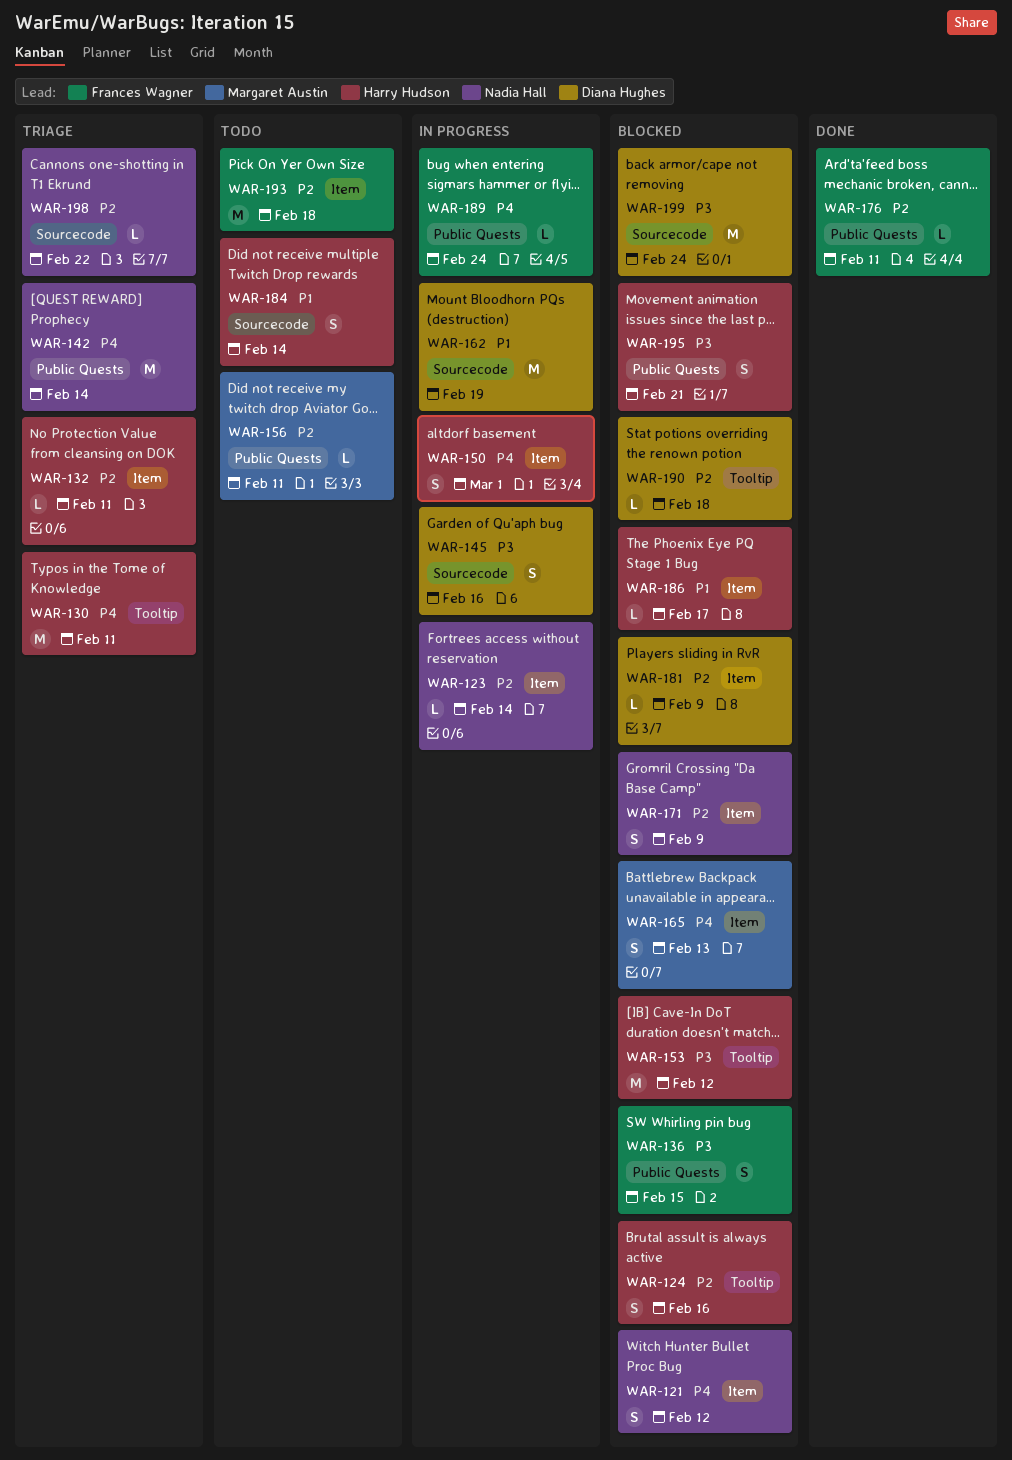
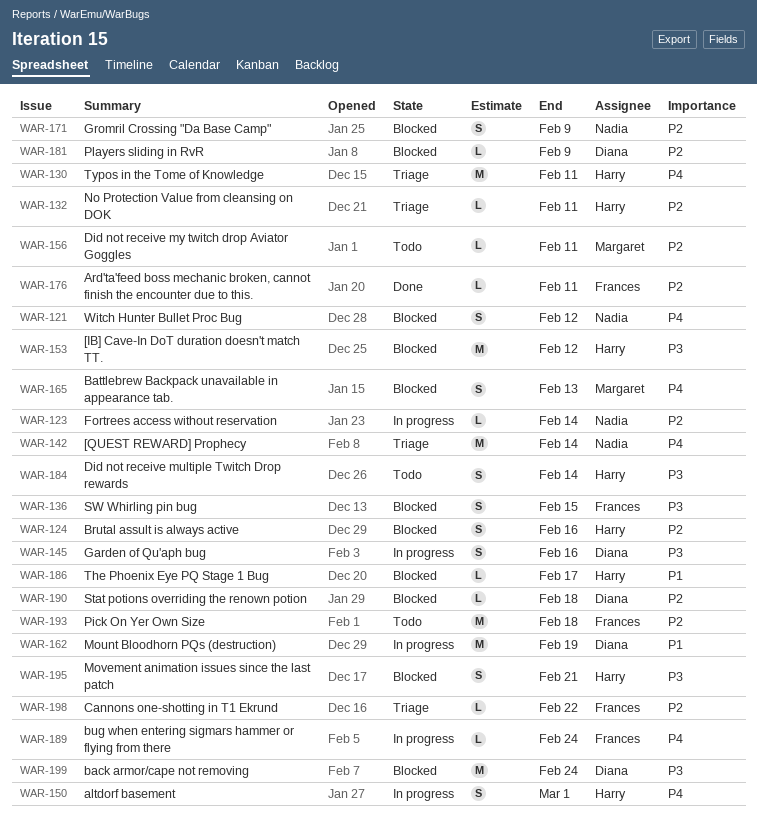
WAR-184, priority: P1 -> P3
WAR-198, owner: Nadia Hall -> Frances Wagner

